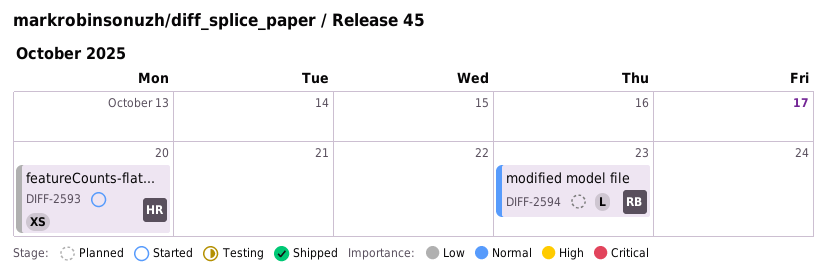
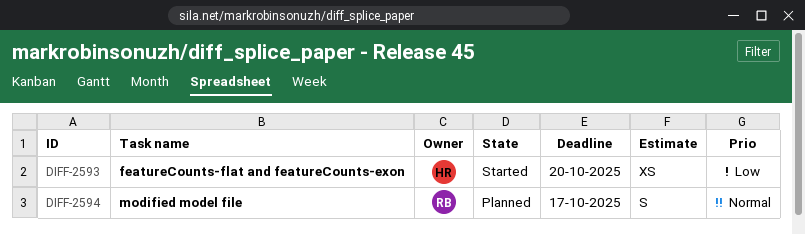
DIFF-2594, estimate: L -> S
DIFF-2594, due: Oct 23 -> Oct 17

